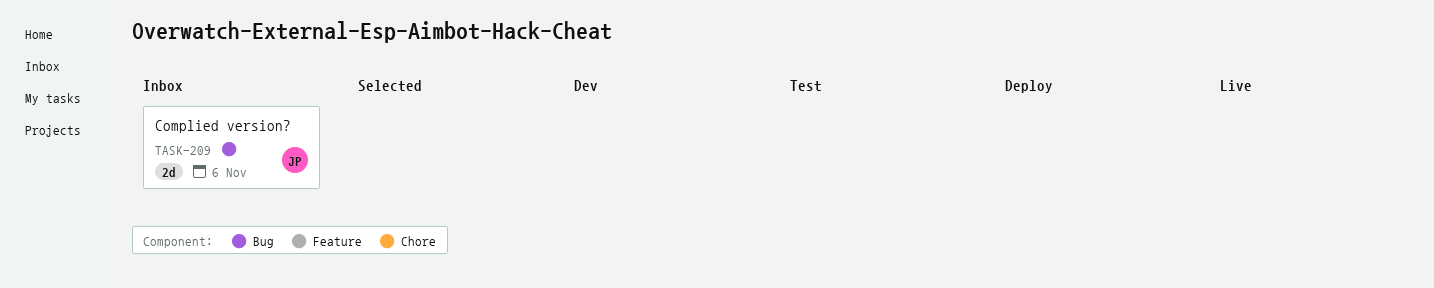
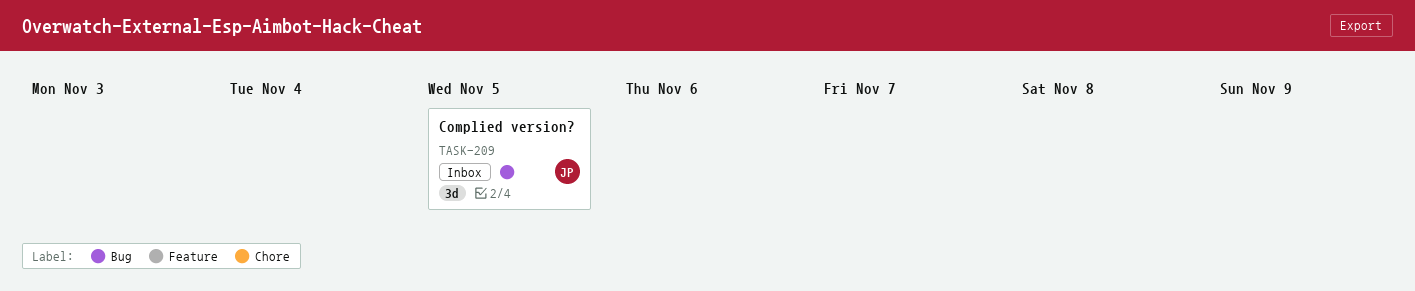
TASK-209, estimate: 2d -> 3d
TASK-209, due: Nov 6 -> Nov 5

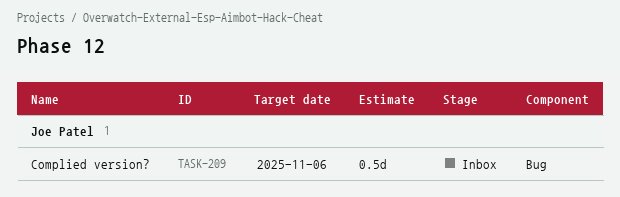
TASK-209, estimate: 3d -> 0.5d
TASK-209, due: Nov 5 -> Nov 6

